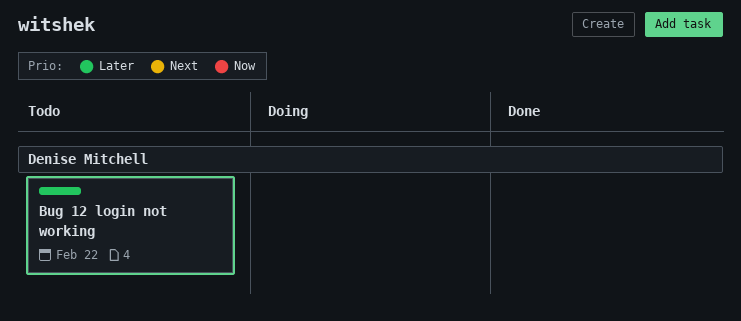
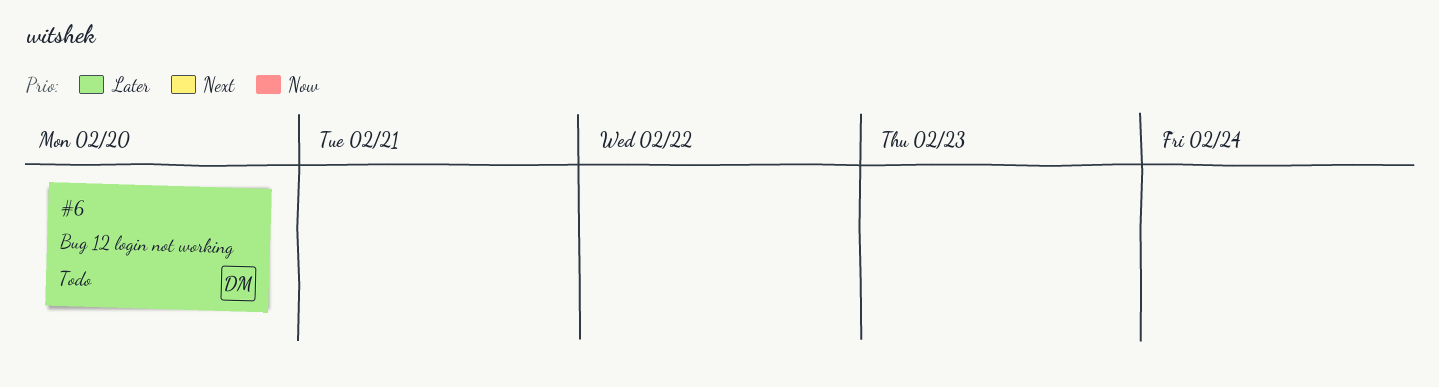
Bug 12 login not working, due: Feb 22 -> Feb 20

